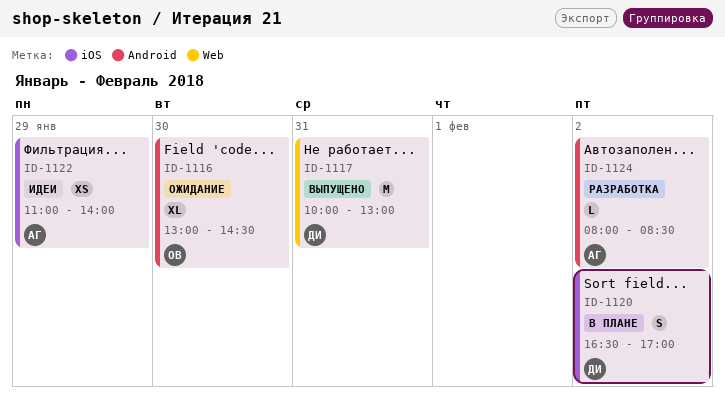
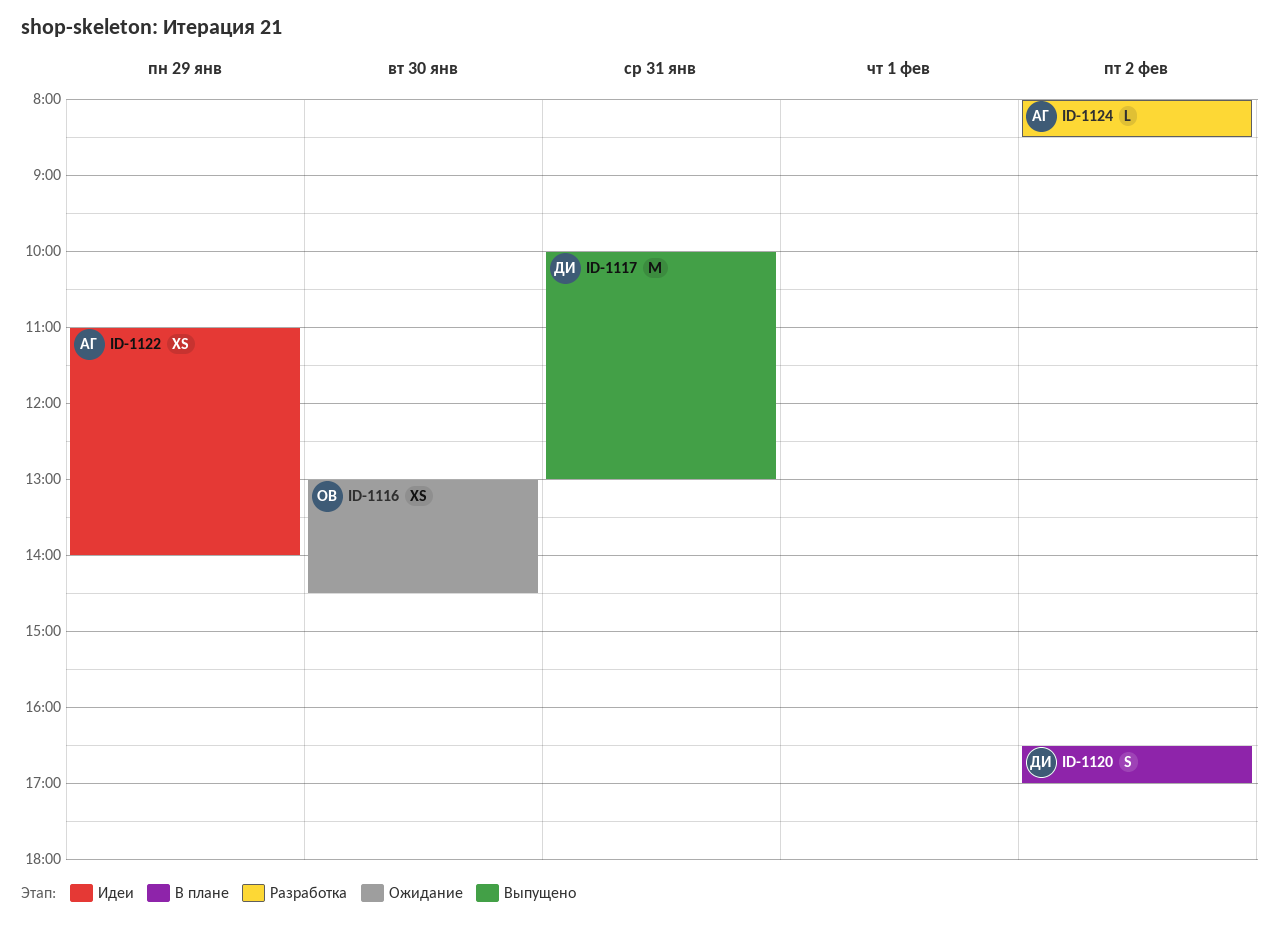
ID-1116, estimate: XL -> XS

